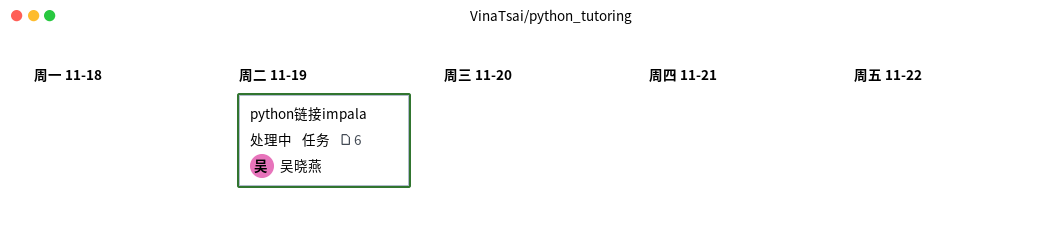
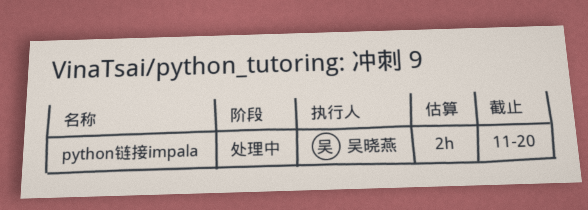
python链接impala, due: Nov 19 -> Nov 20

